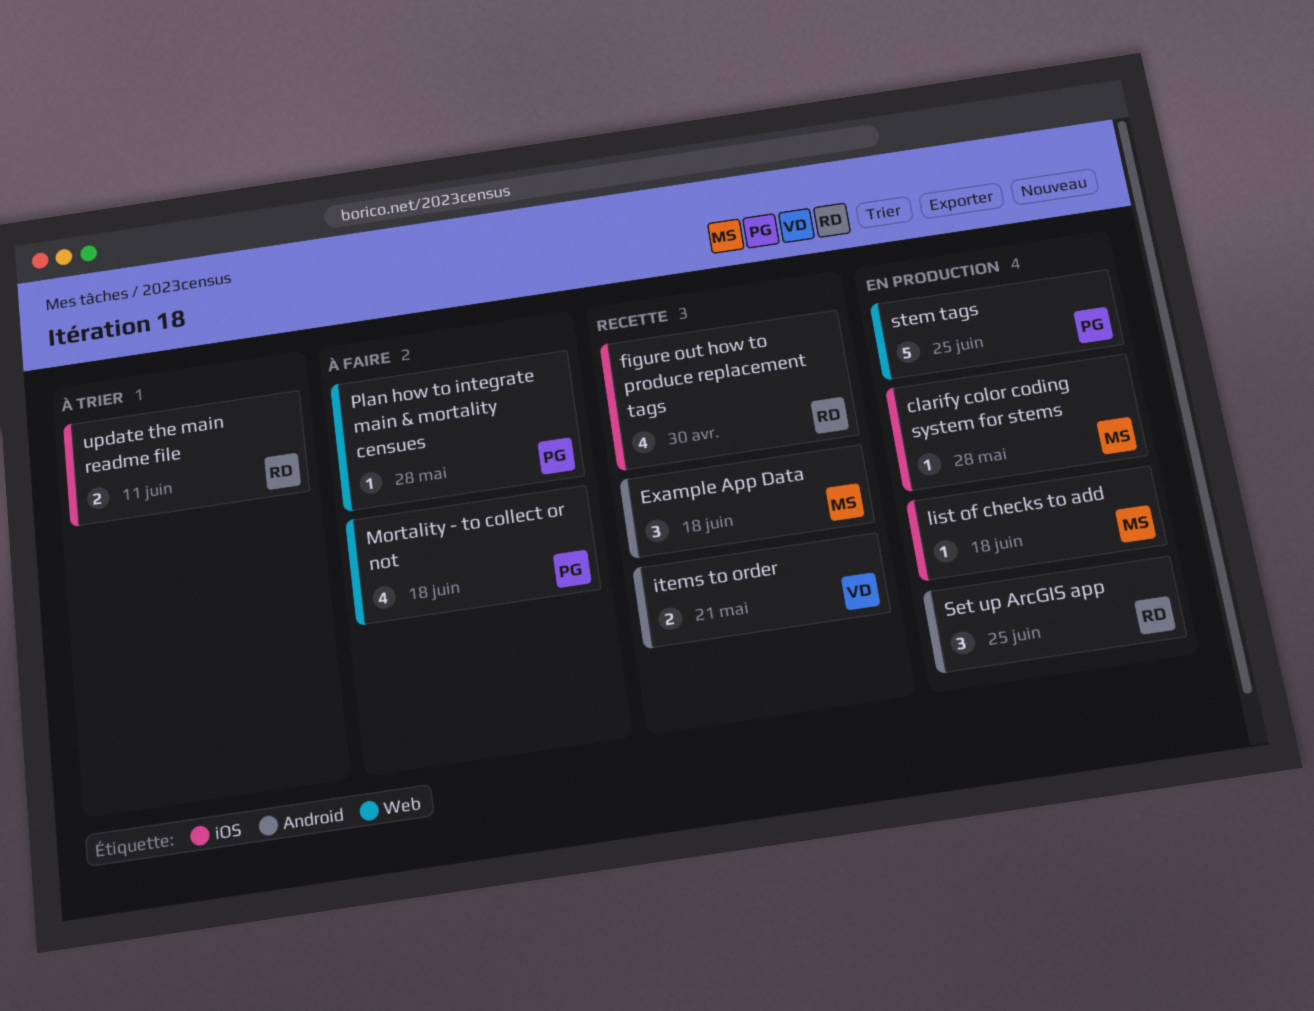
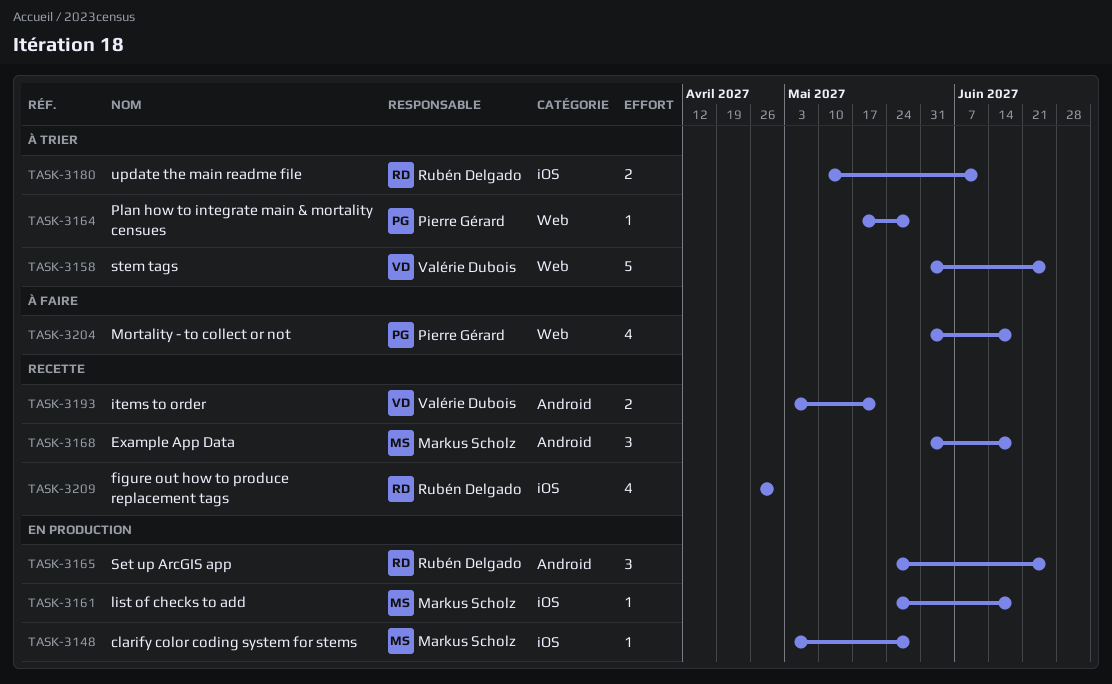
Plan how to integrate main & mortality censues, status: À faire -> À trier
stem tags, status: En production -> À trier
stem tags, owner: Pierre Gérard -> Valérie Dubois

